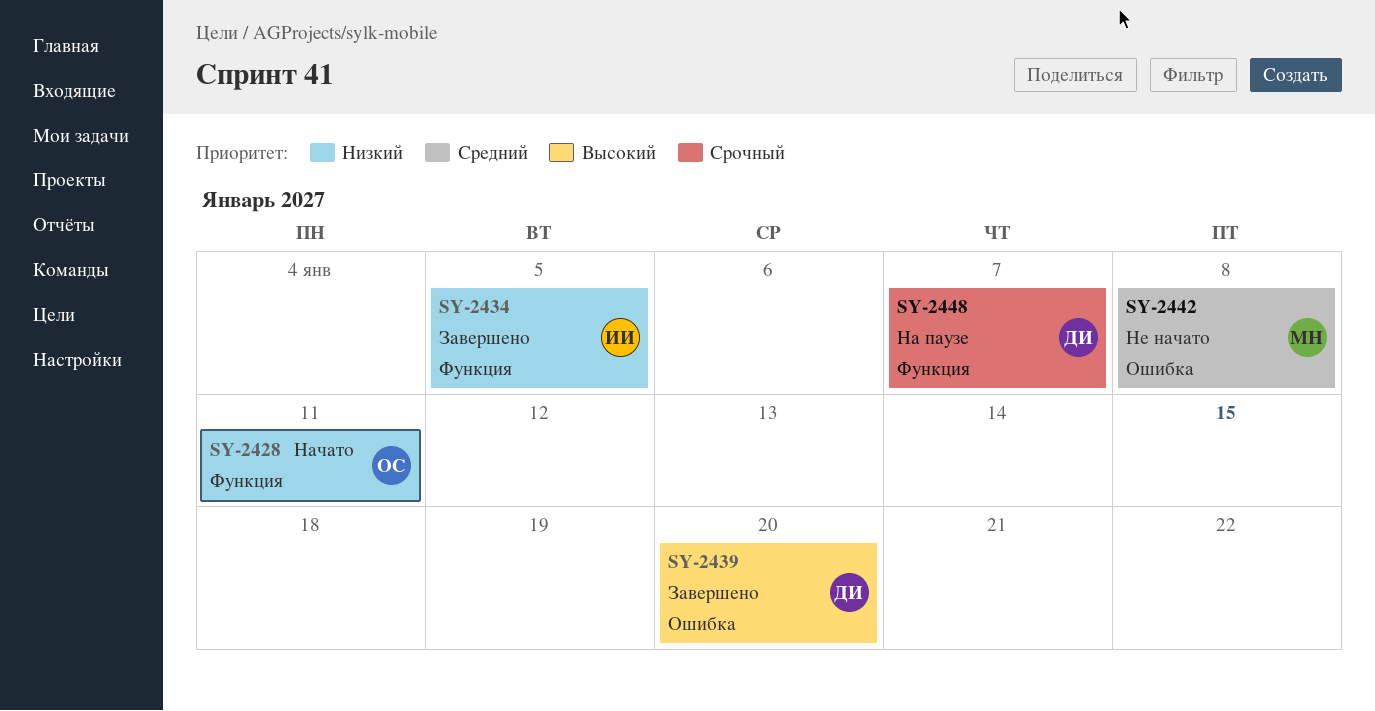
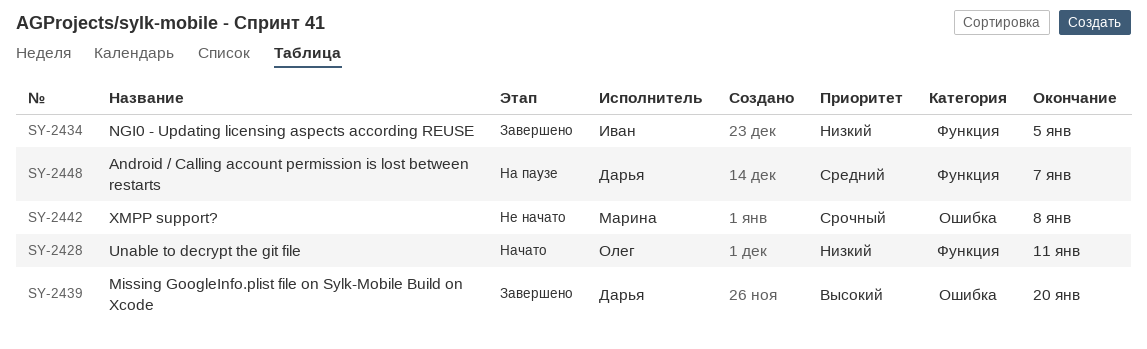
SY-2442, priority: Средний -> Срочный
SY-2448, priority: Срочный -> Средний

